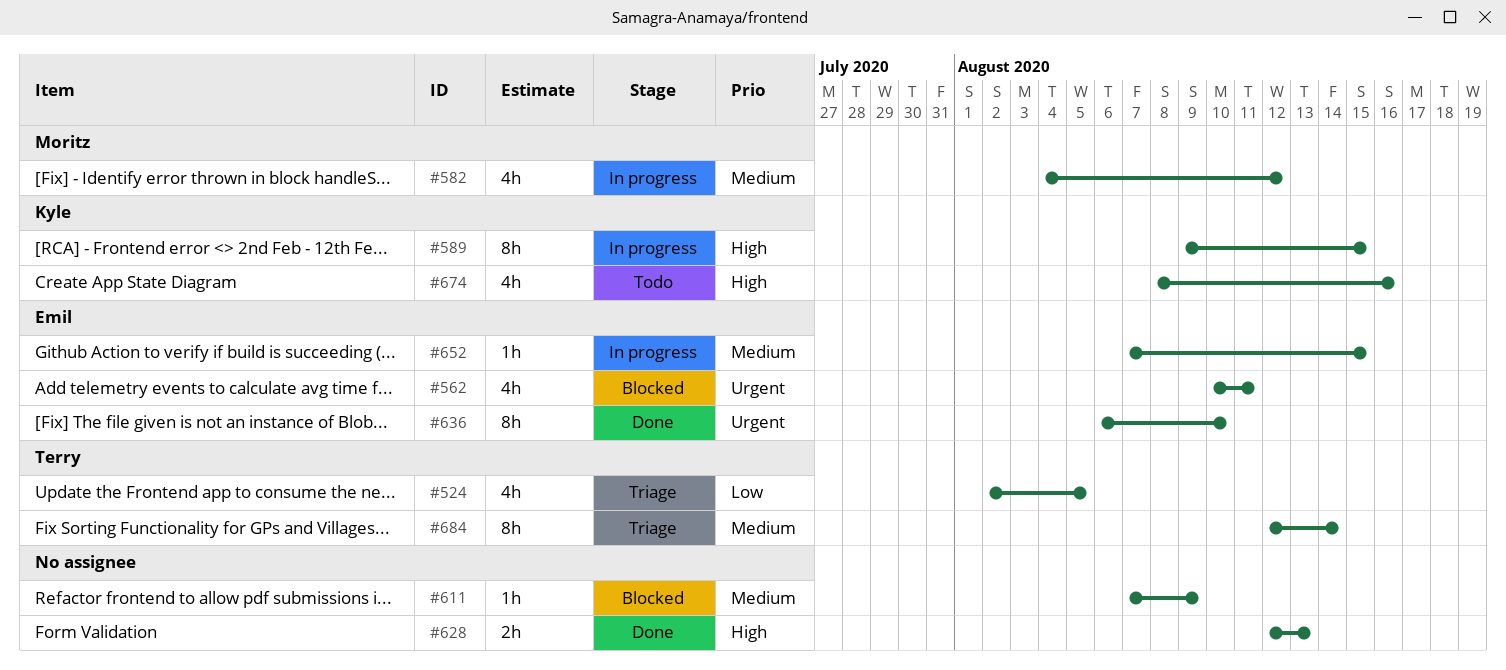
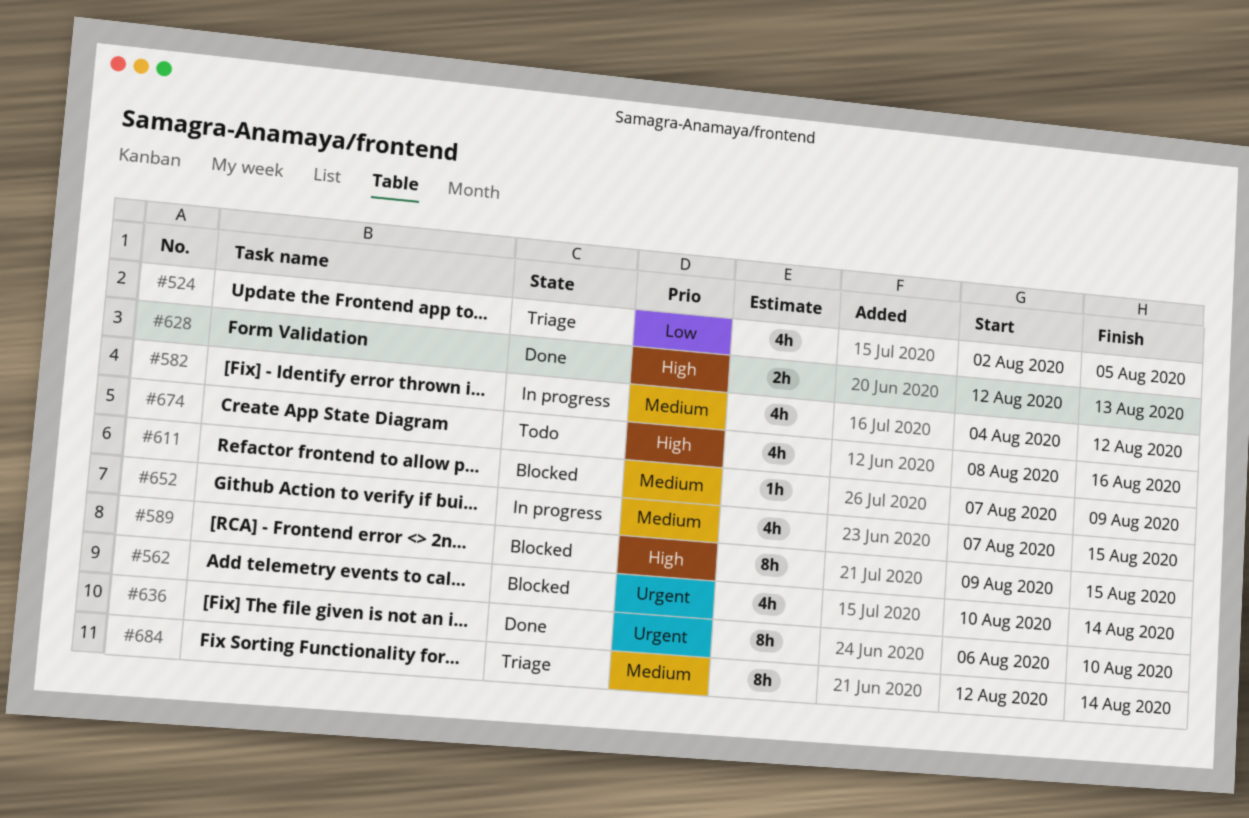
#562, due: Aug 11 -> Aug 14
#589, status: In progress -> Blocked
#652, estimate: 1h -> 4h

